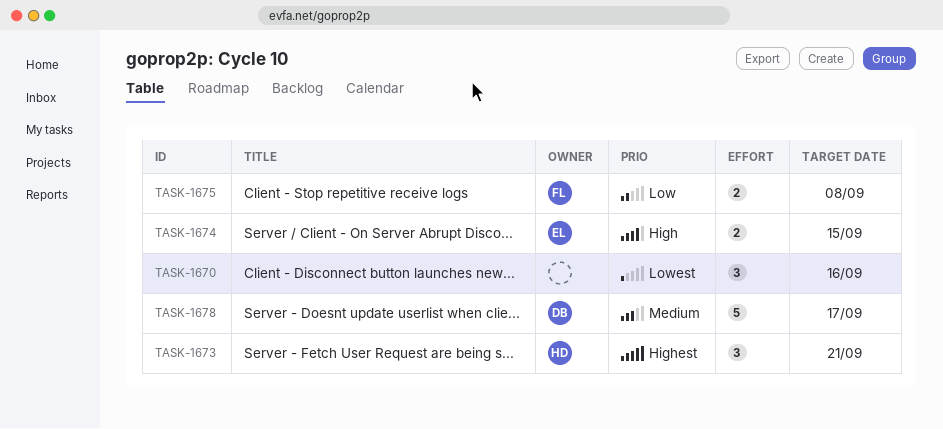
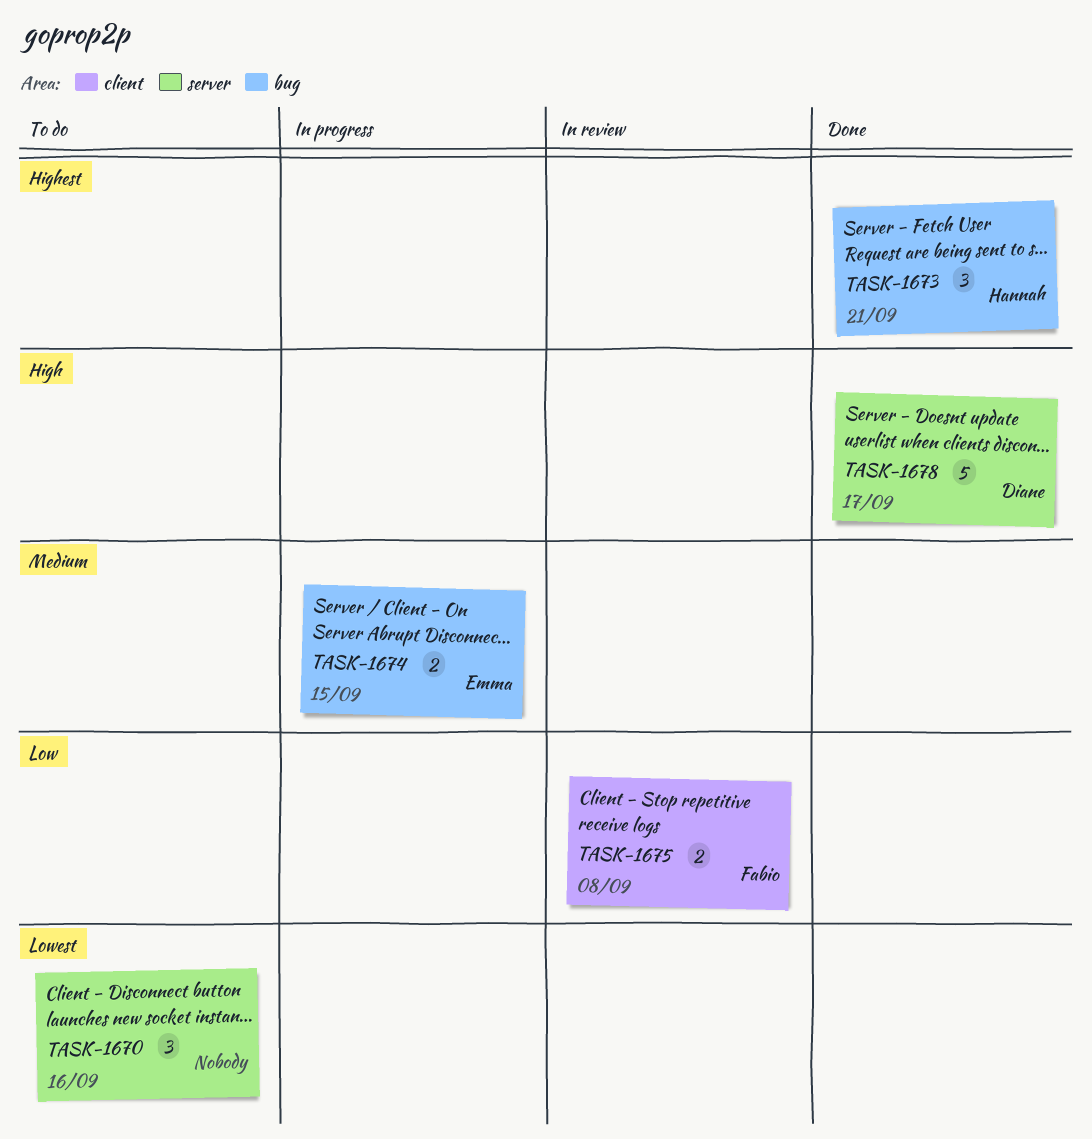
TASK-1674, priority: High -> Medium
TASK-1678, priority: Medium -> High

